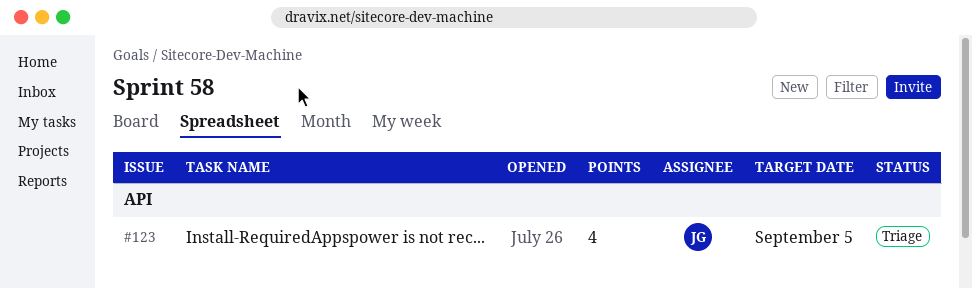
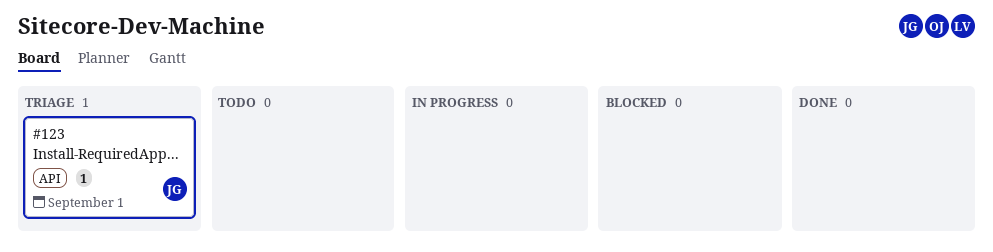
#123, estimate: 4 -> 1
#123, due: Sep 5 -> Sep 1

